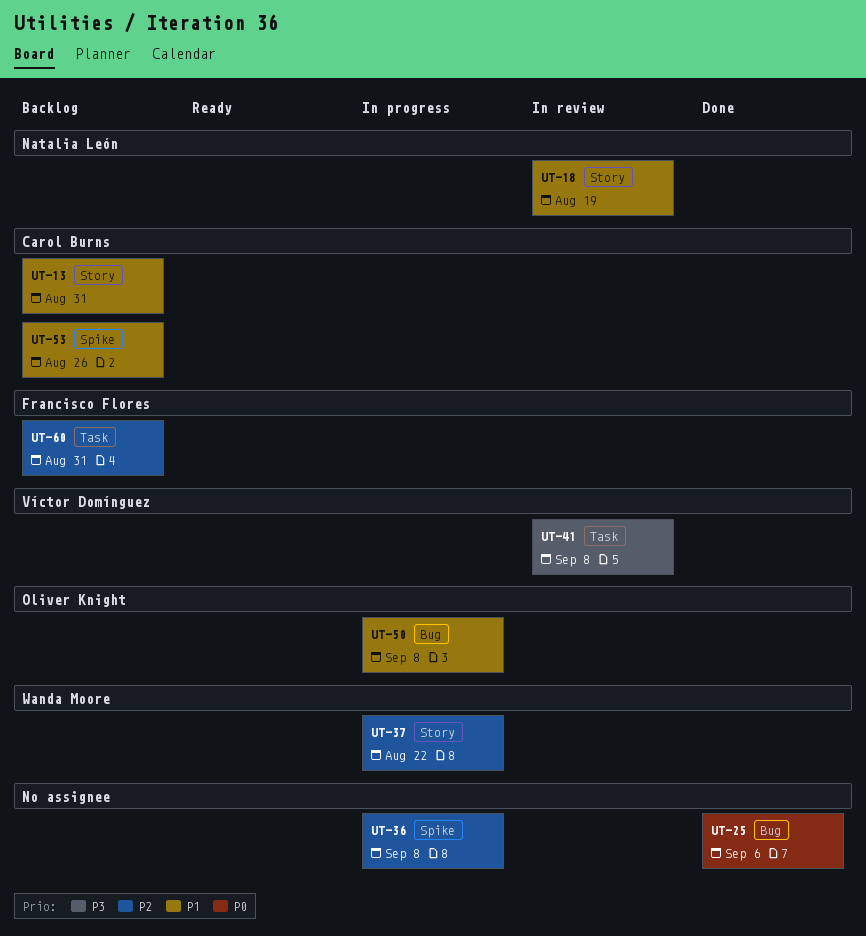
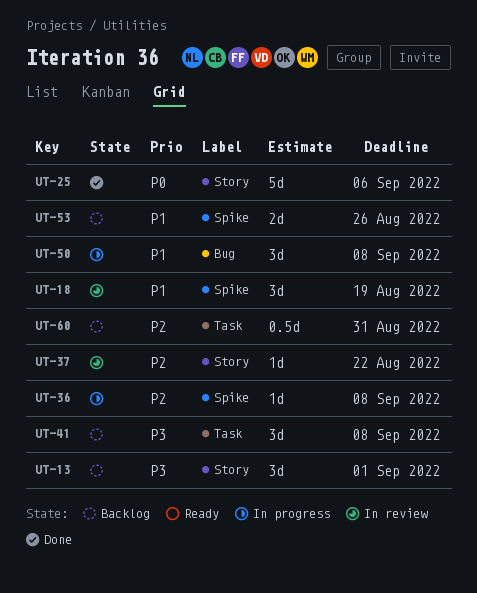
UT-13, priority: P1 -> P3
UT-13, due: Aug 31 -> Sep 1
UT-18, label: Story -> Spike
UT-25, label: Bug -> Story
UT-37, status: In progress -> In review
UT-41, status: In review -> Backlog

